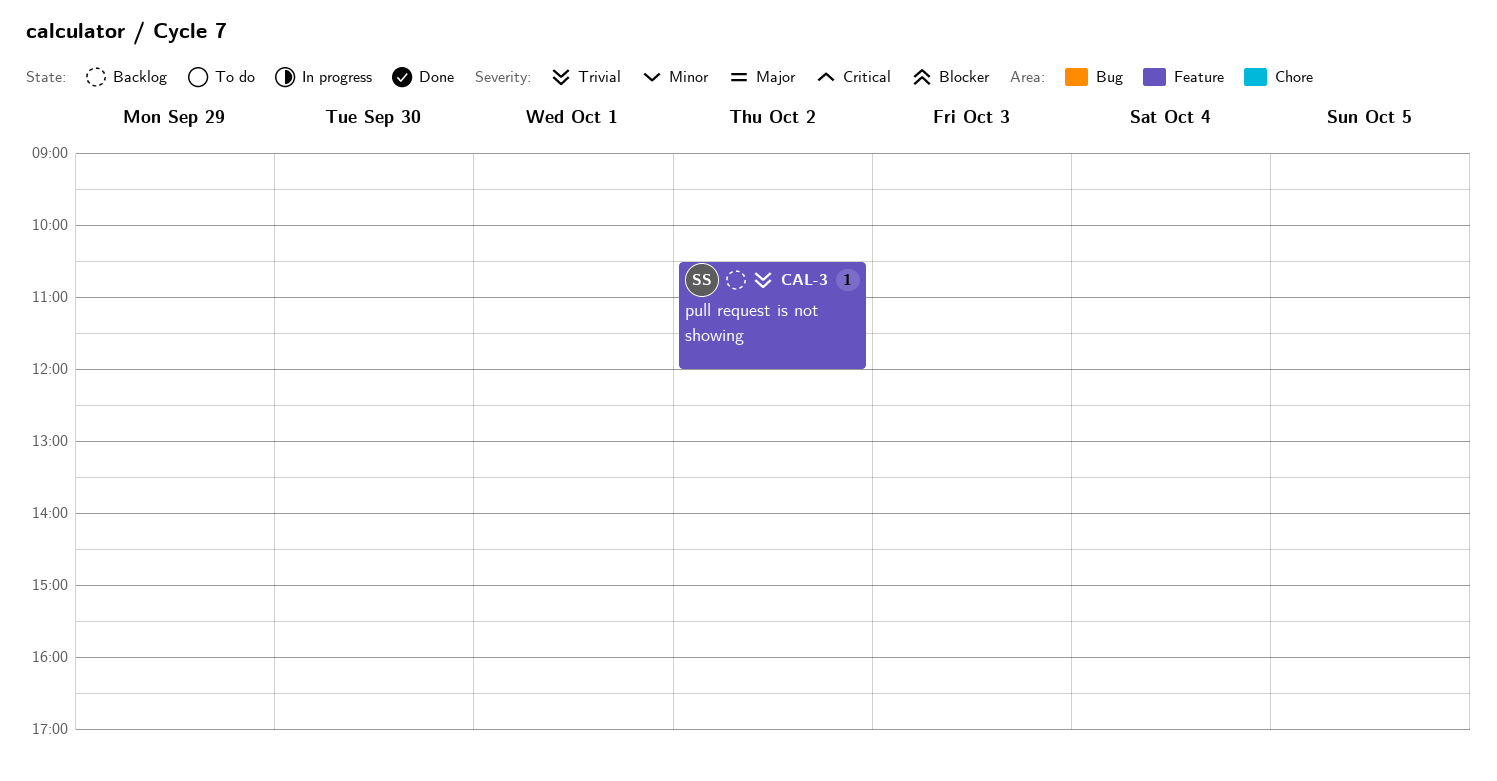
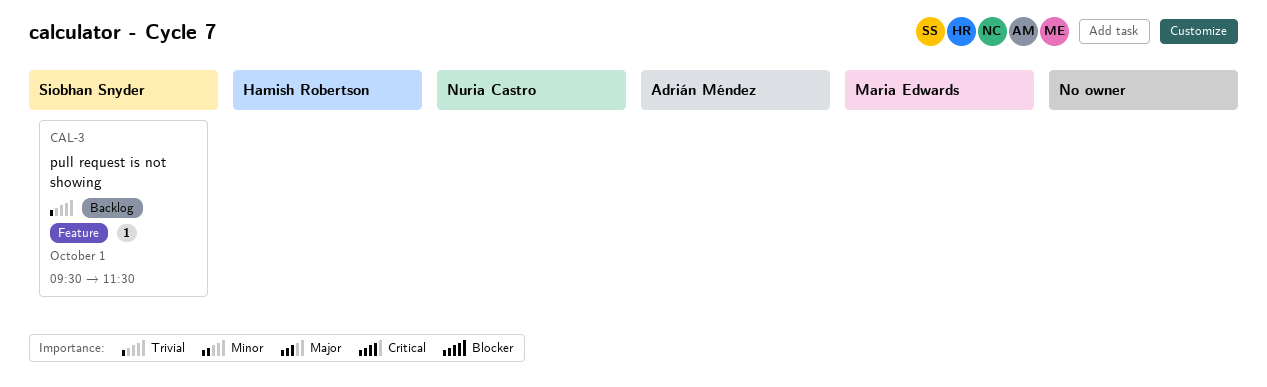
CAL-3, day: Oct 2 -> Oct 1
CAL-3, begins: 10:30 -> 09:30
CAL-3, ends: 12:00 -> 11:30

